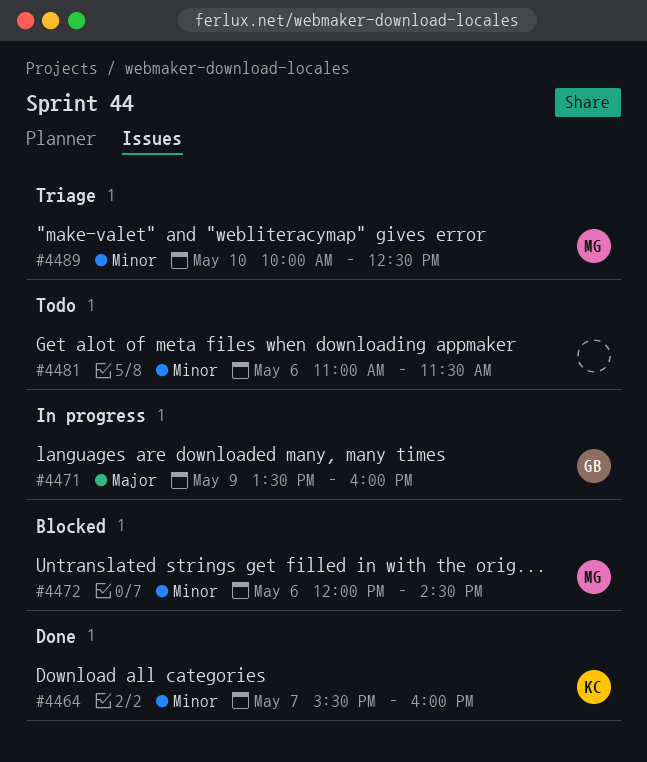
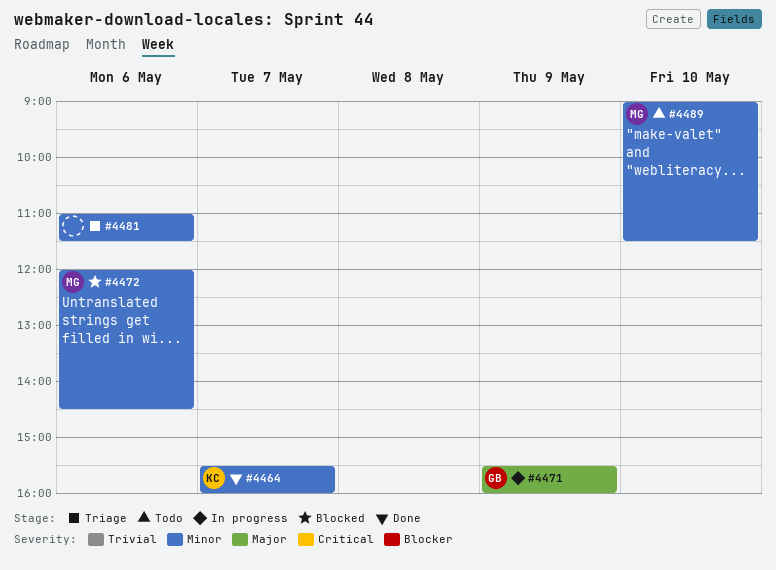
#4471, begins: 13:30 -> 15:30
#4481, status: Todo -> Triage
#4489, status: Triage -> Todo
#4489, begins: 10:00 -> 09:00
#4489, ends: 12:30 -> 11:30

